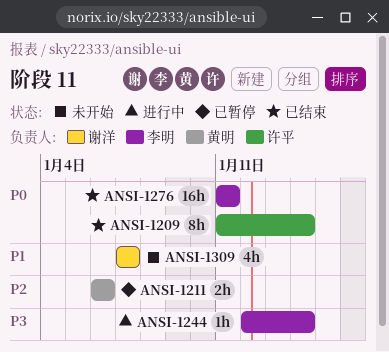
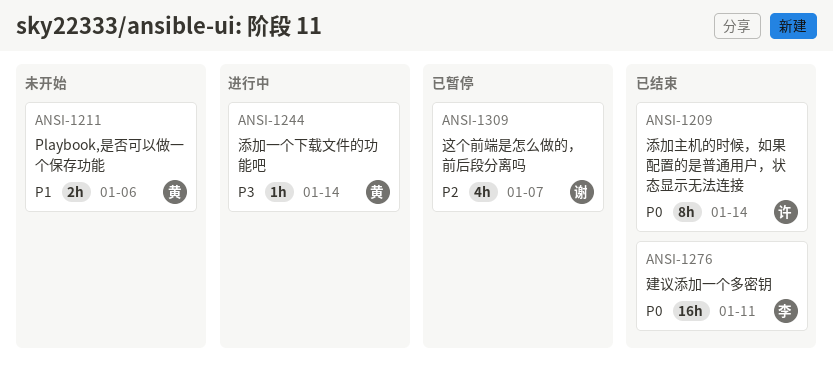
ANSI-1211, status: 已暂停 -> 未开始
ANSI-1211, priority: P2 -> P1
ANSI-1244, owner: 李明 -> 黄明
ANSI-1309, status: 未开始 -> 已暂停
ANSI-1309, priority: P1 -> P2

